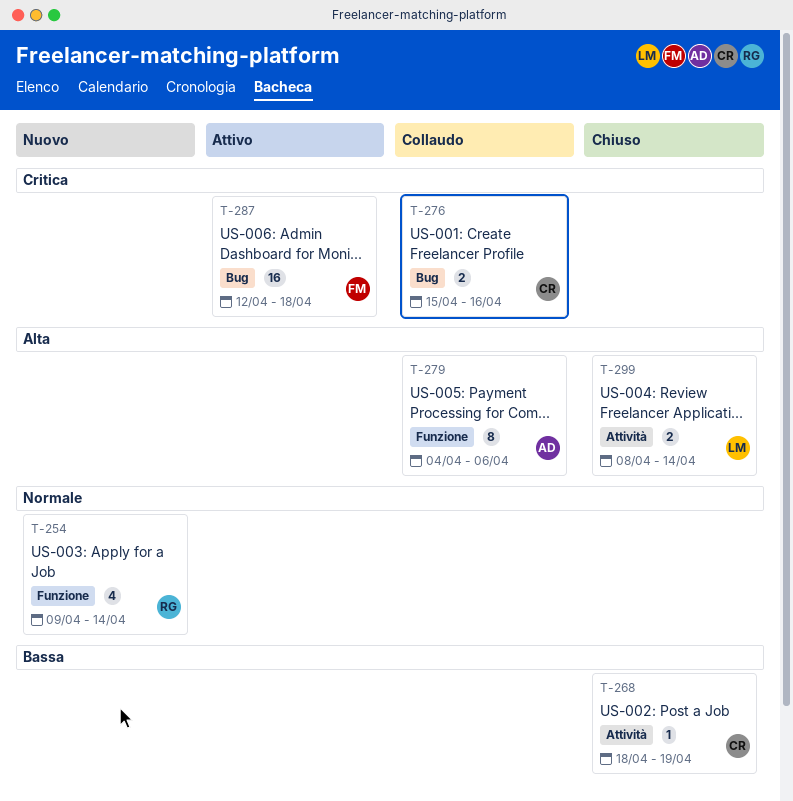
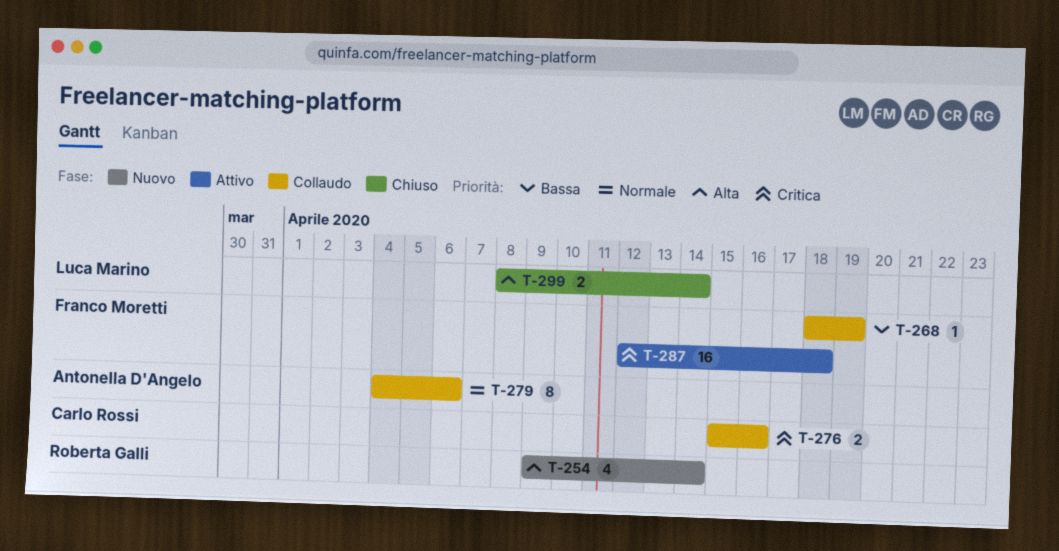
T-254, priority: Normale -> Alta
T-268, status: Chiuso -> Collaudo
T-268, owner: Carlo Rossi -> Franco Moretti
T-279, priority: Alta -> Normale

